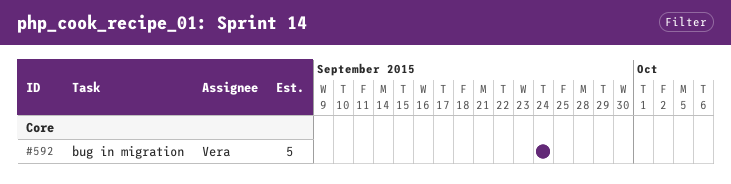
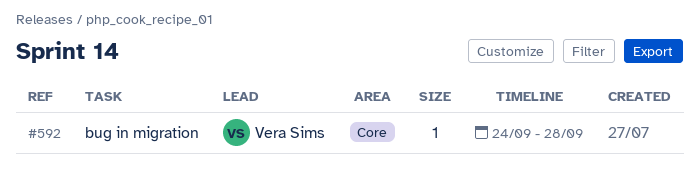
#592, estimate: 5 -> 1
#592, due: Sep 24 -> Sep 28

